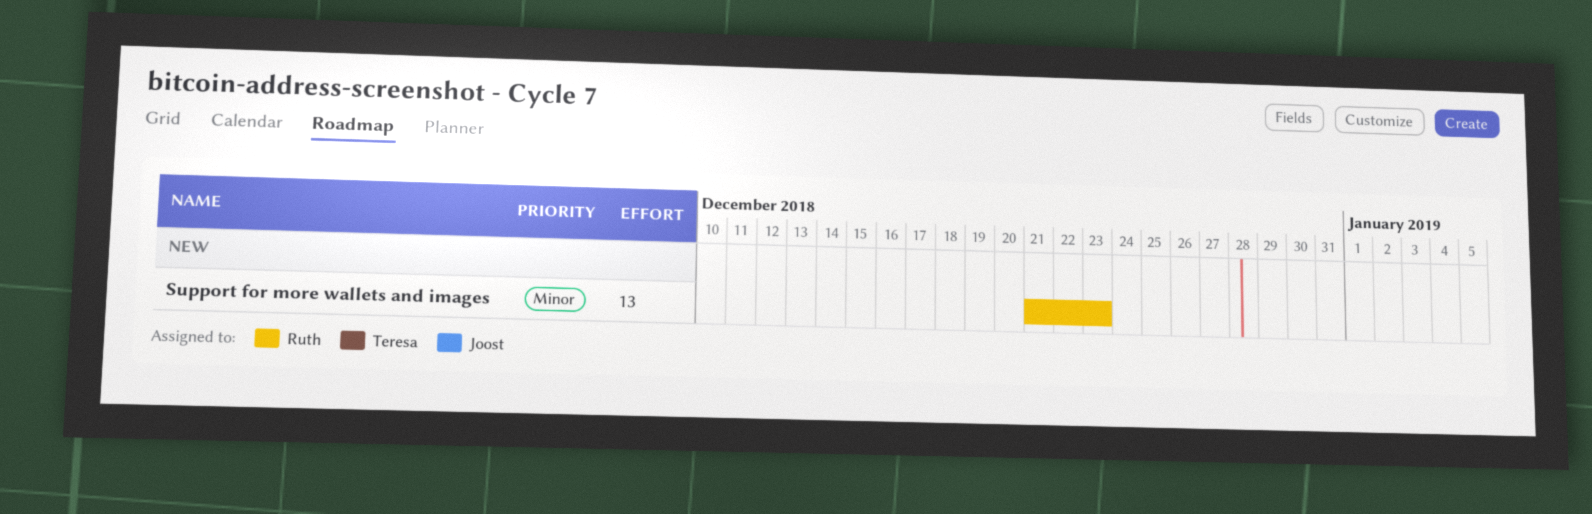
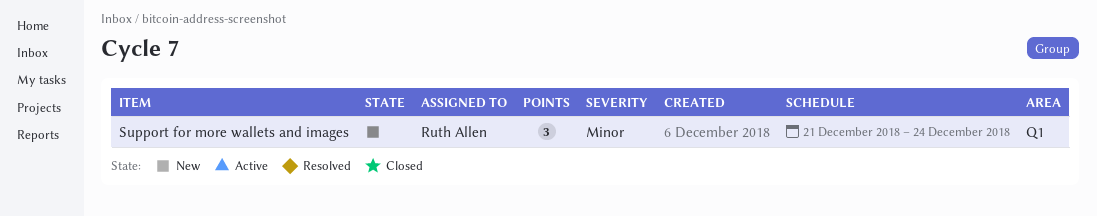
Support for more wallets and images, estimate: 13 -> 3
Support for more wallets and images, due: Dec 23 -> Dec 24

